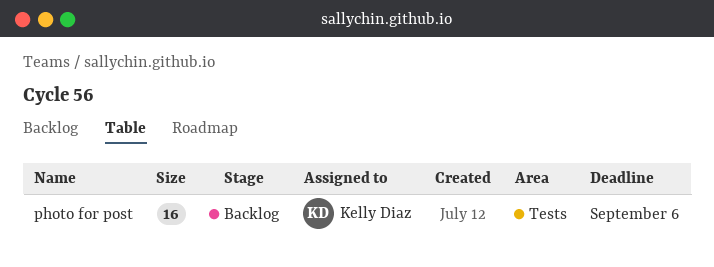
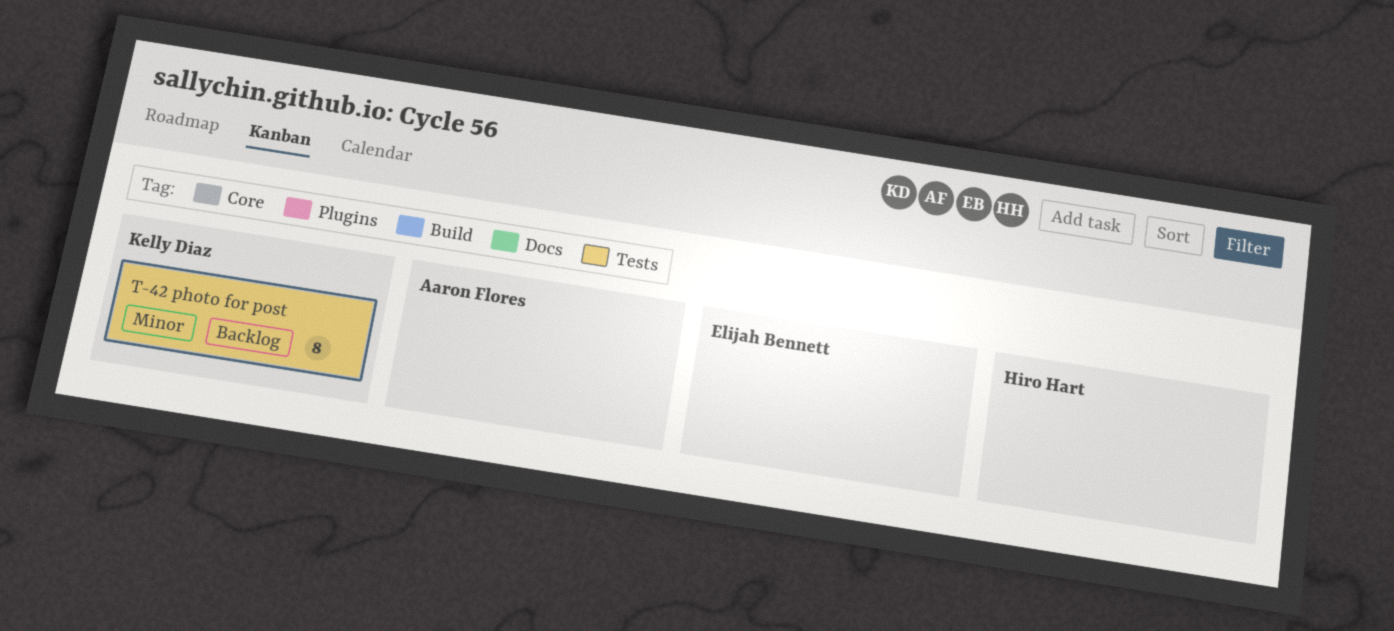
photo for post, estimate: 16 -> 8

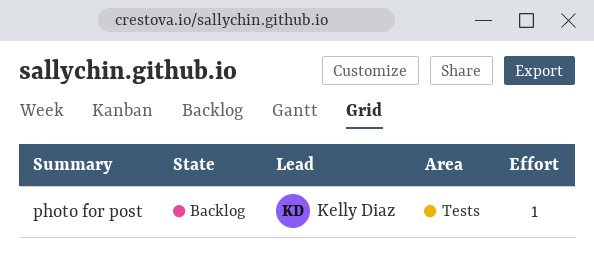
photo for post, estimate: 8 -> 1

